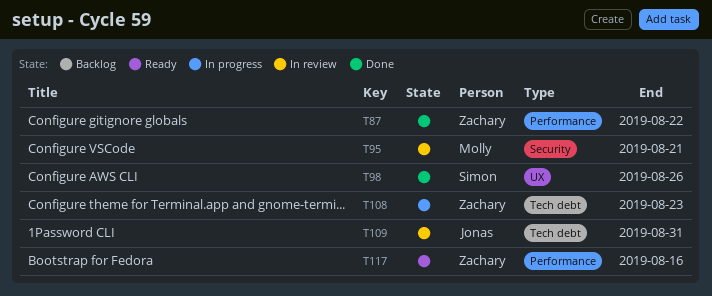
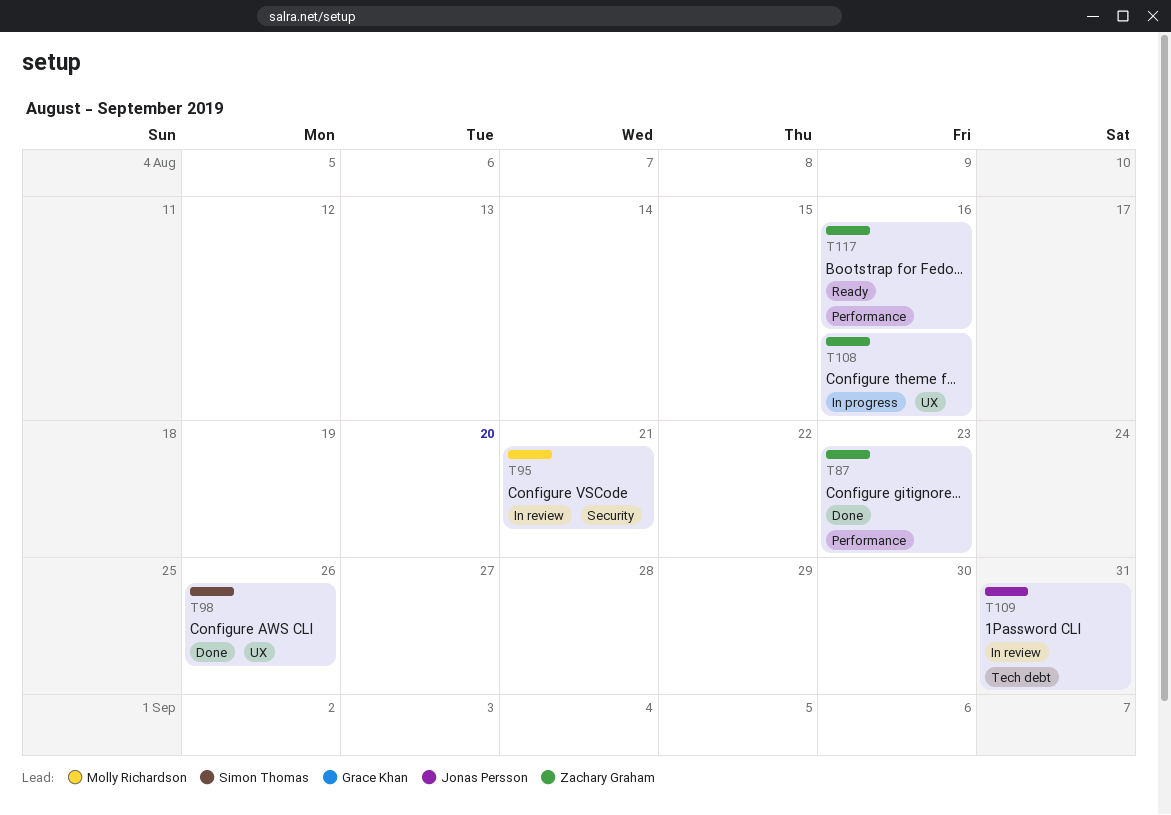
T87, due: Aug 22 -> Aug 23
T108, label: Tech debt -> UX
T108, due: Aug 23 -> Aug 16

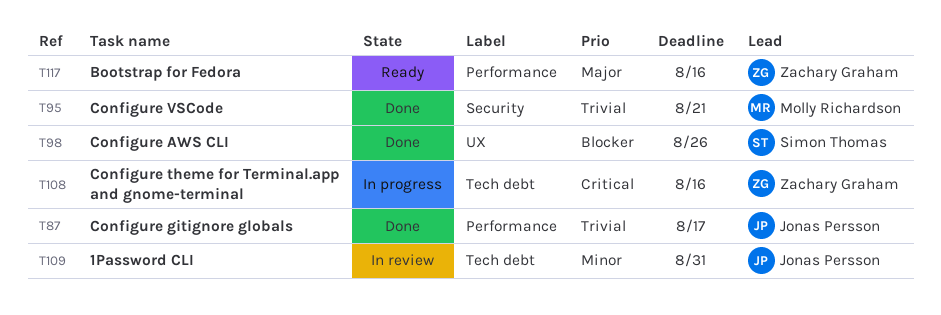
T87, owner: Zachary Graham -> Jonas Persson
T87, due: Aug 23 -> Aug 17
T95, status: In review -> Done
T108, label: UX -> Tech debt

